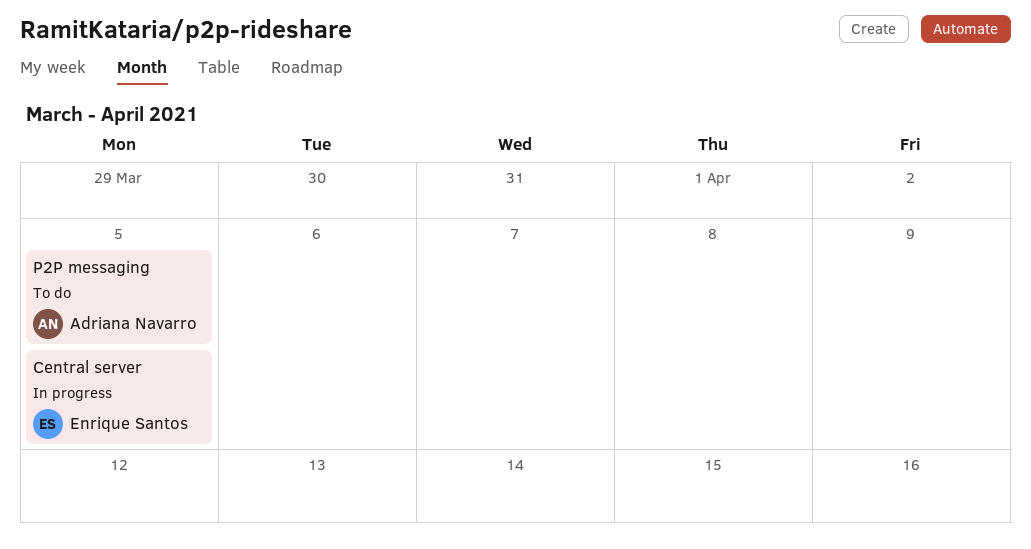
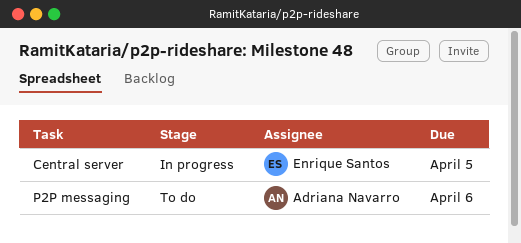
P2P messaging, due: Apr 5 -> Apr 6

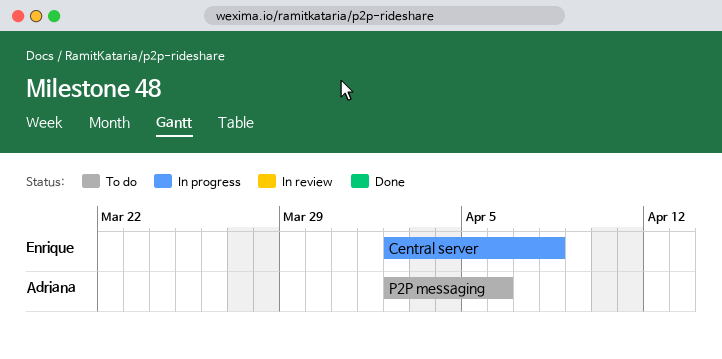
Central server, due: Apr 5 -> Apr 8

